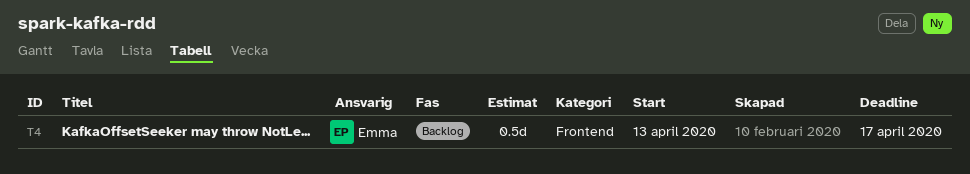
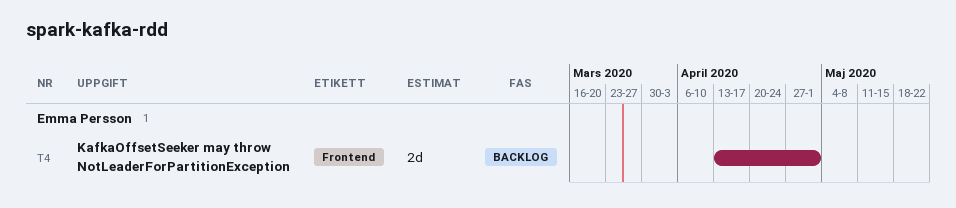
T4, estimate: 0.5d -> 2d
T4, due: Apr 17 -> May 1

